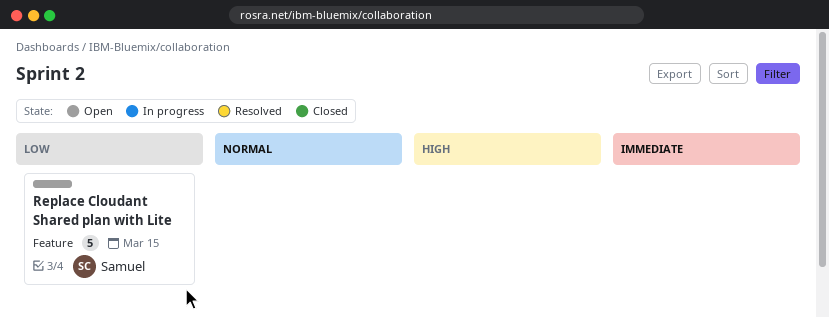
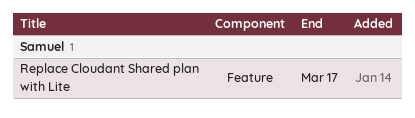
Replace Cloudant Shared plan with Lite, due: Mar 15 -> Mar 17

